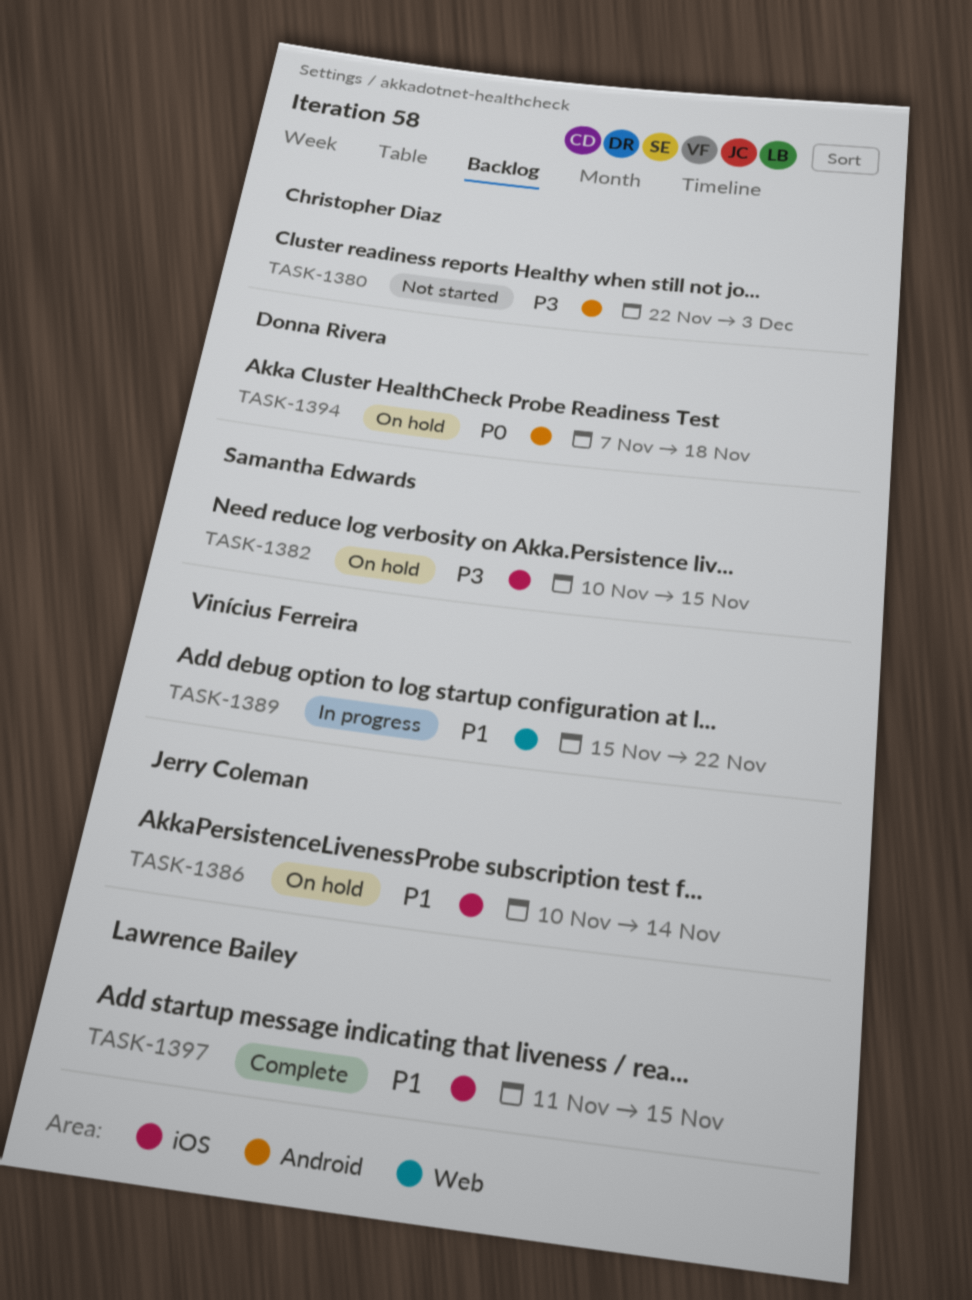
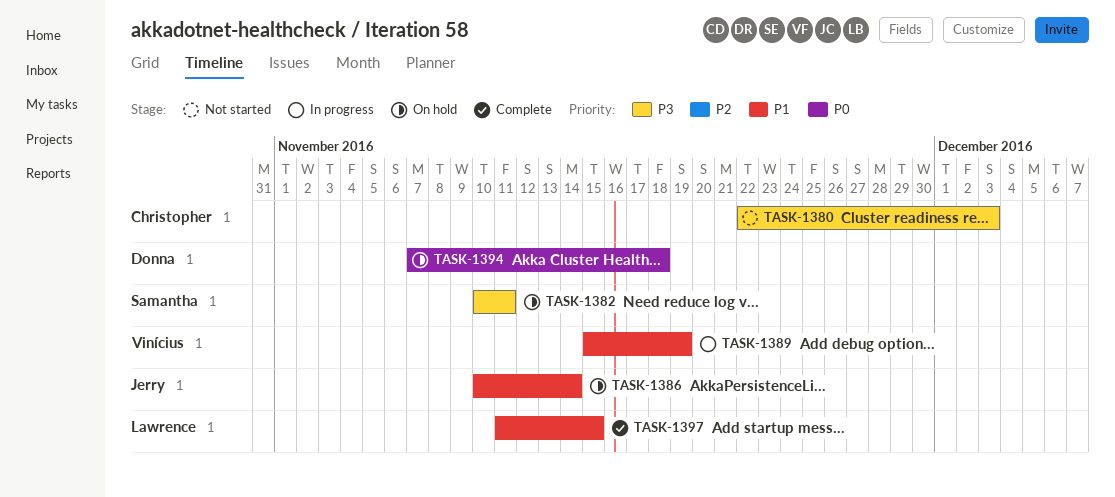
TASK-1382, due: Nov 15 -> Nov 11
TASK-1389, due: Nov 22 -> Nov 19

